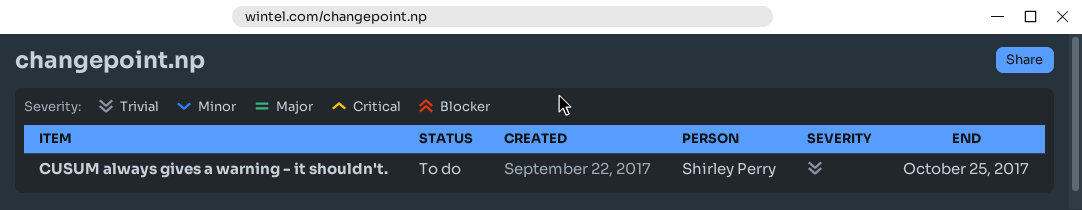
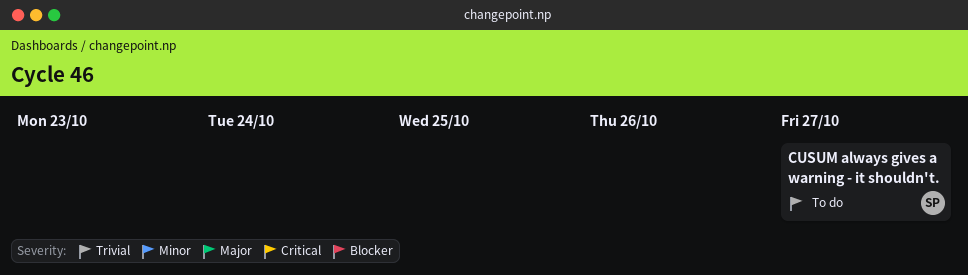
CUSUM always gives a warning - it shouldn't., due: Oct 25 -> Oct 27

